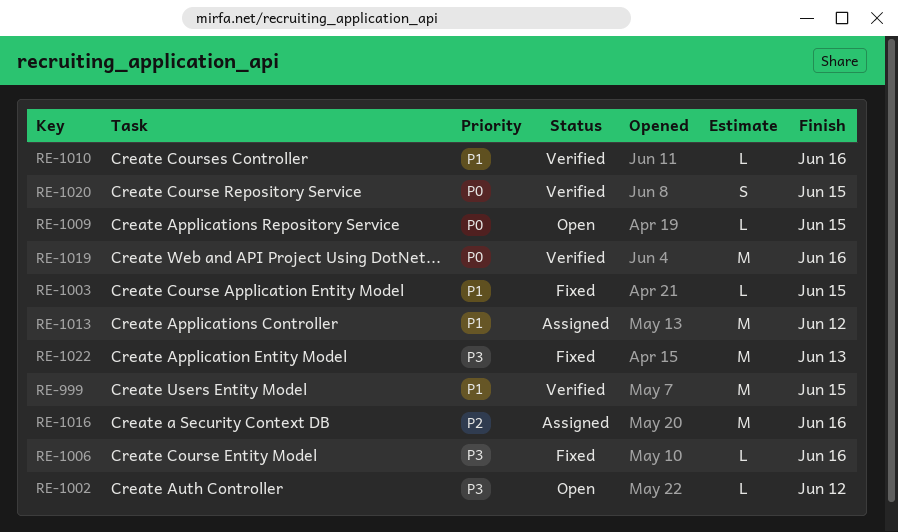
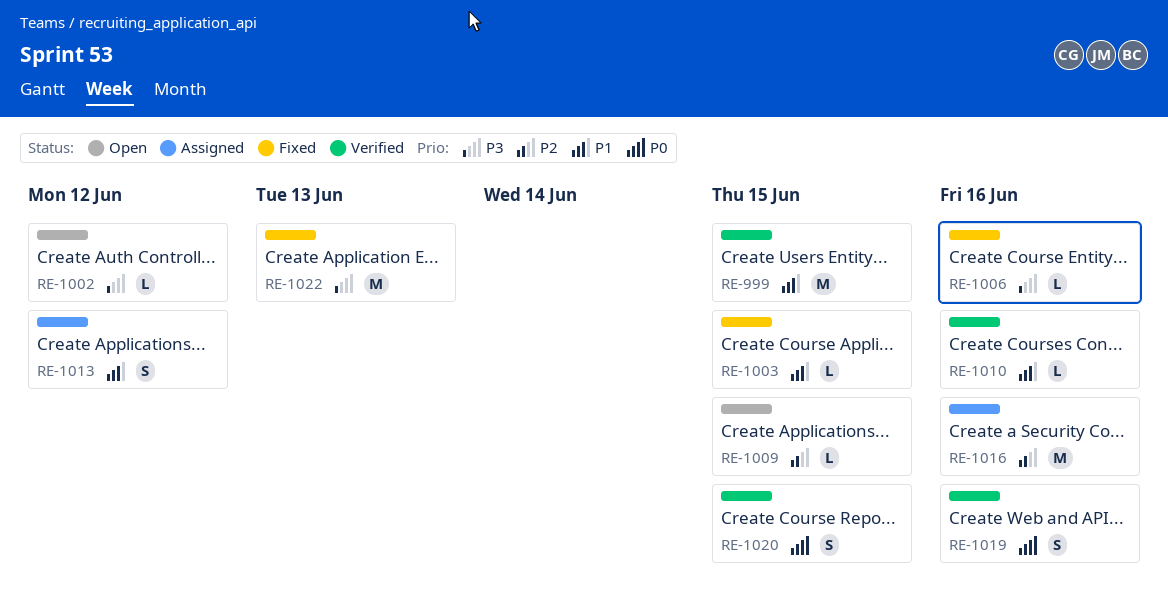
RE-1009, priority: P0 -> P2
RE-1013, estimate: M -> S
RE-1019, estimate: M -> S

